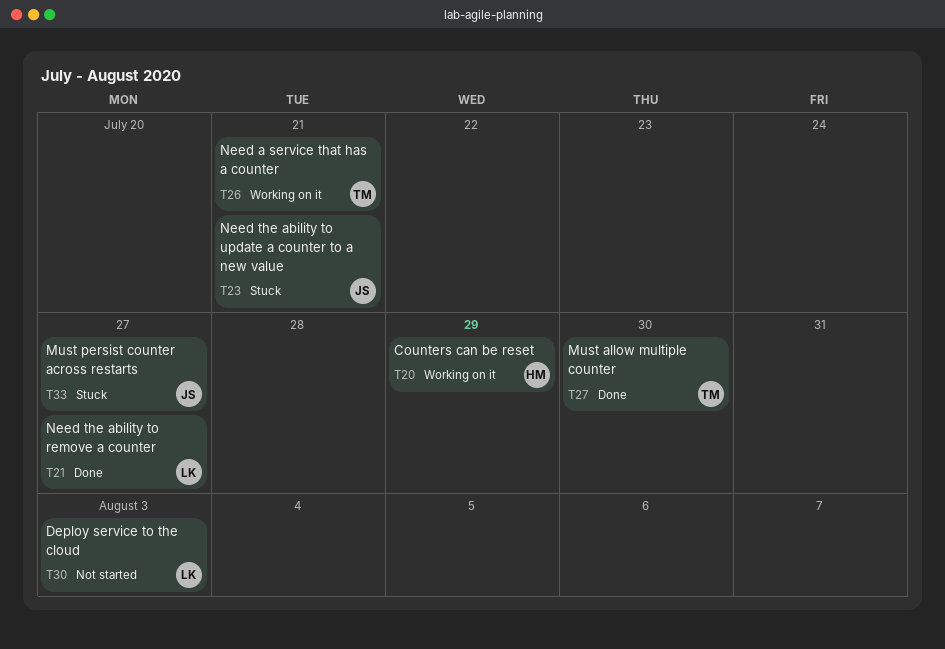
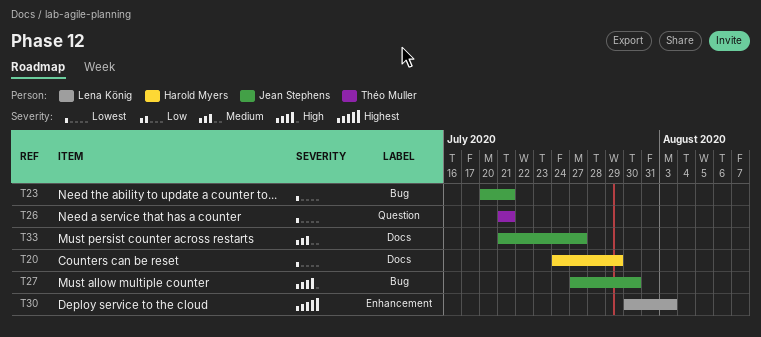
T21: present -> none
T27, owner: Théo Muller -> Jean Stephens

